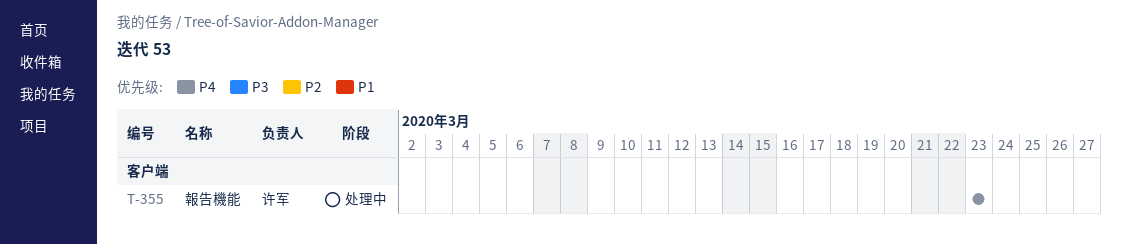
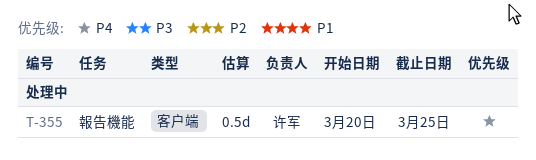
T-355, start: Mar 23 -> Mar 20
T-355, due: Mar 23 -> Mar 25

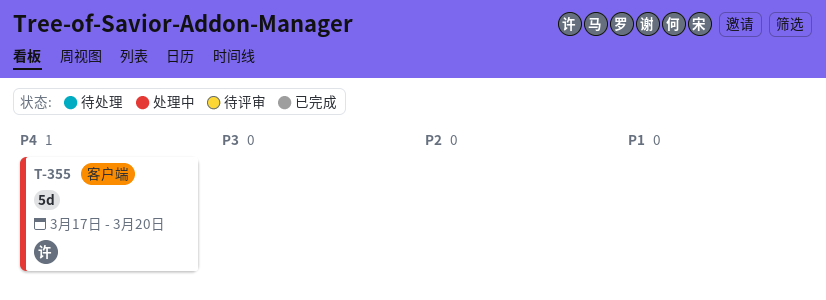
T-355, estimate: 0.5d -> 5d
T-355, start: Mar 20 -> Mar 17
T-355, due: Mar 25 -> Mar 20

